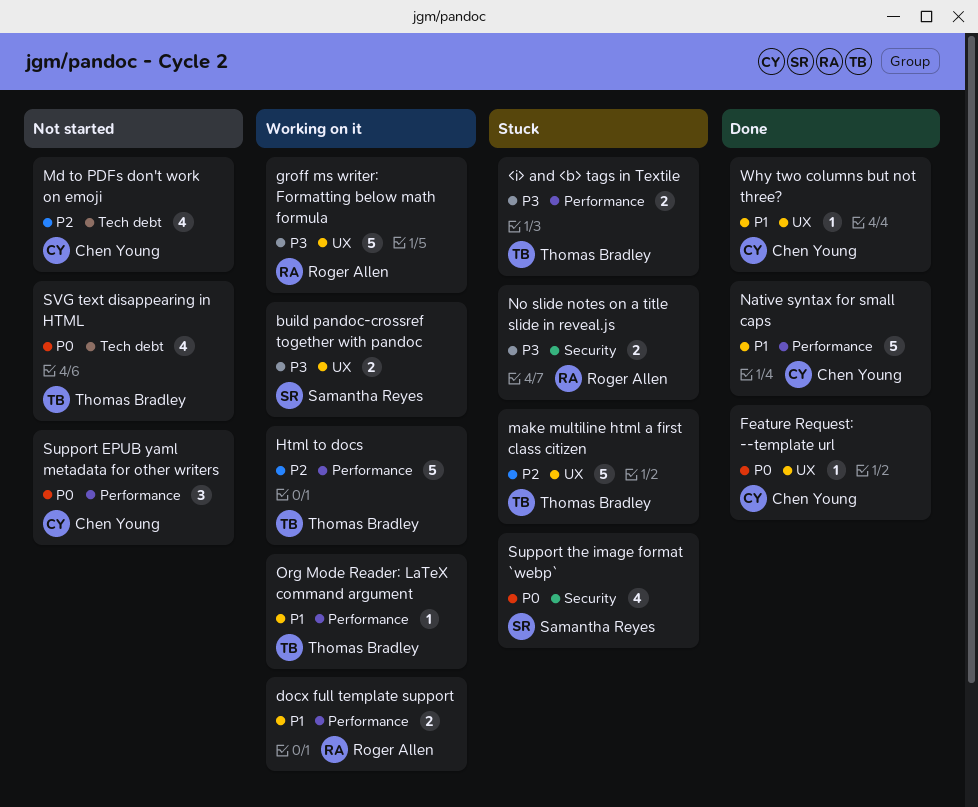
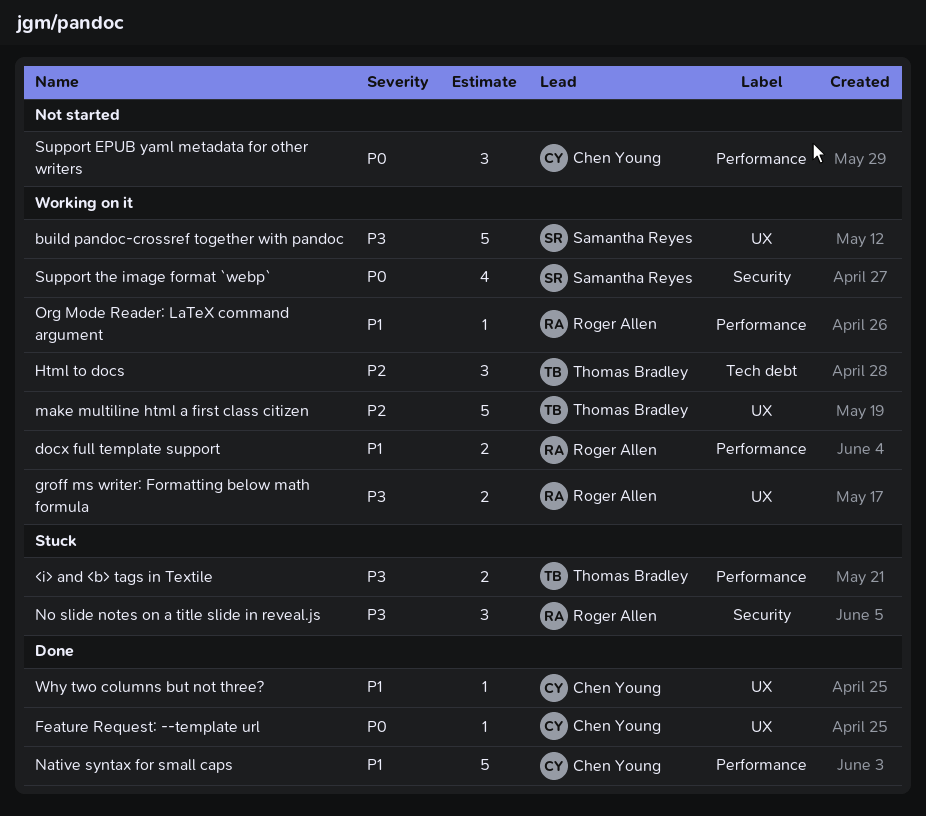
build pandoc-crossref together with pandoc, estimate: 2 -> 5
groff ms writer: Formatting below math formula, estimate: 5 -> 2
Html to docs, label: Performance -> Tech debt
Html to docs, estimate: 5 -> 3
make multiline html a first class citizen, status: Stuck -> Working on it
Md to PDFs don't work on emoji: present -> none
No slide notes on a title slide in reveal.js, estimate: 2 -> 3
Org Mode Reader: LaTeX command argument, owner: Thomas Bradley -> Roger Allen
Support the image format `webp`, status: Stuck -> Working on it
SVG text disappearing in HTML: present -> none

